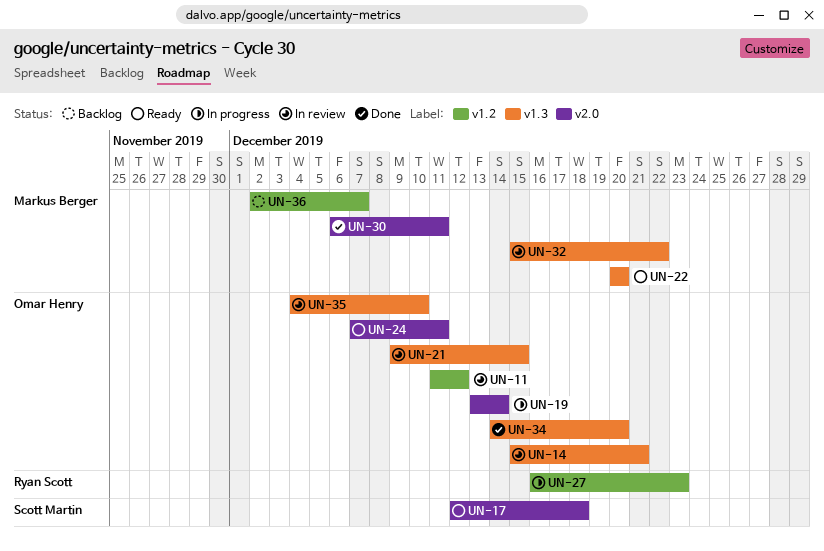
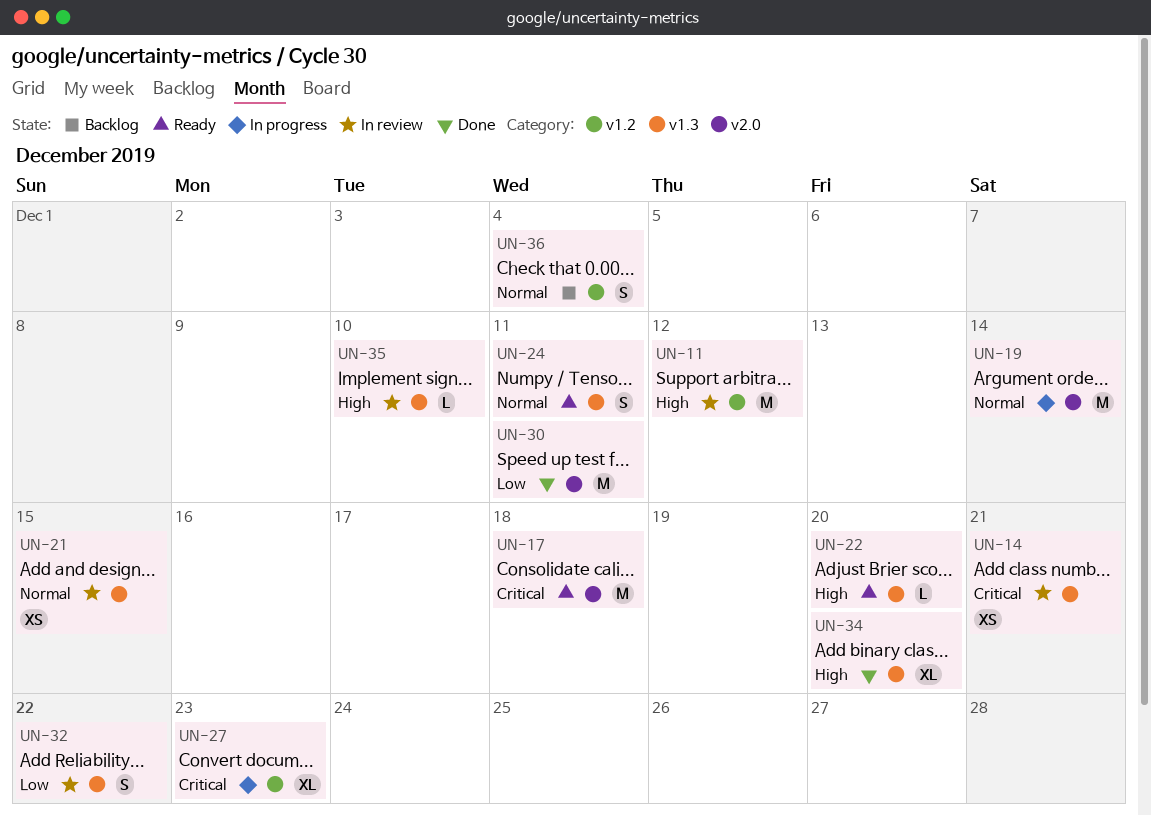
UN-24, label: v2.0 -> v1.3
UN-36, due: Dec 7 -> Dec 4

